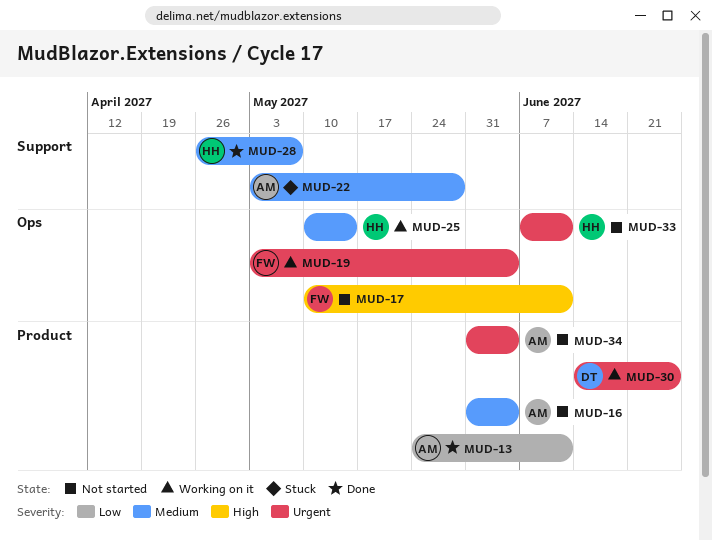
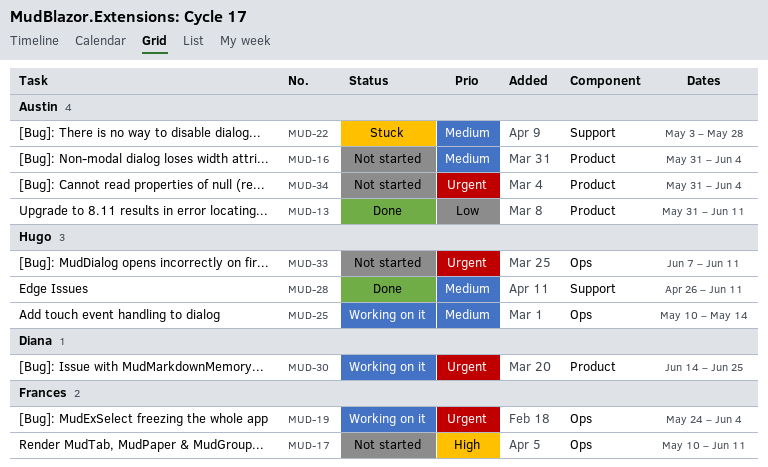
MUD-13, start: May 24 -> May 31
MUD-19, start: May 3 -> May 24
MUD-28, due: May 7 -> Jun 11

